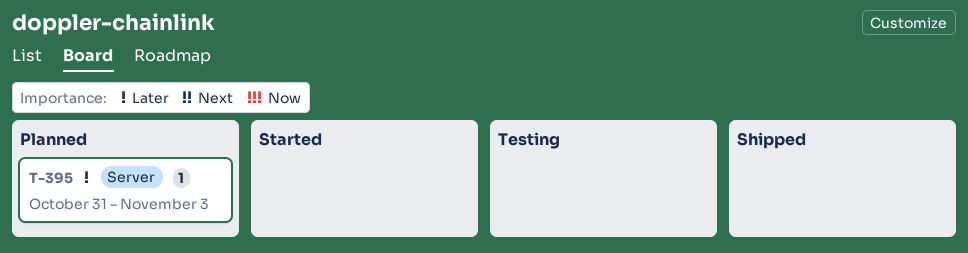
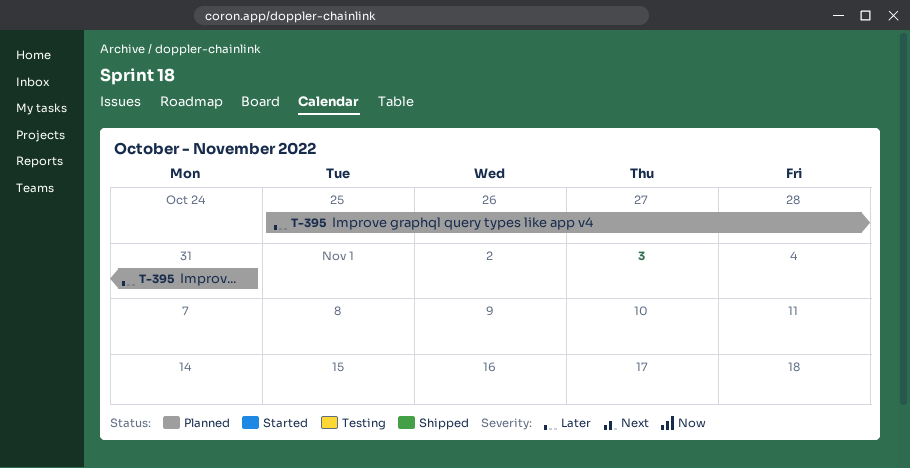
T-395, start: Oct 31 -> Oct 25
T-395, due: Nov 3 -> Oct 31

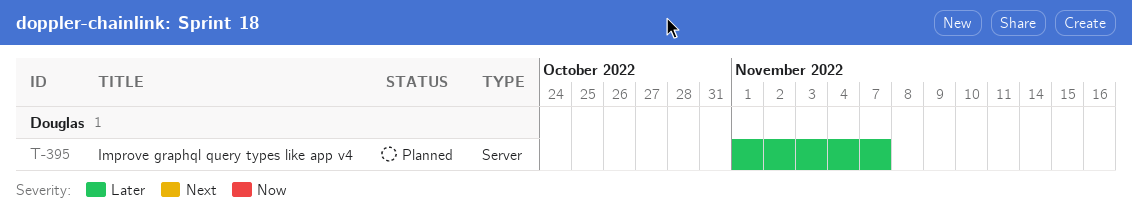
T-395, start: Oct 25 -> Nov 1
T-395, due: Oct 31 -> Nov 7

